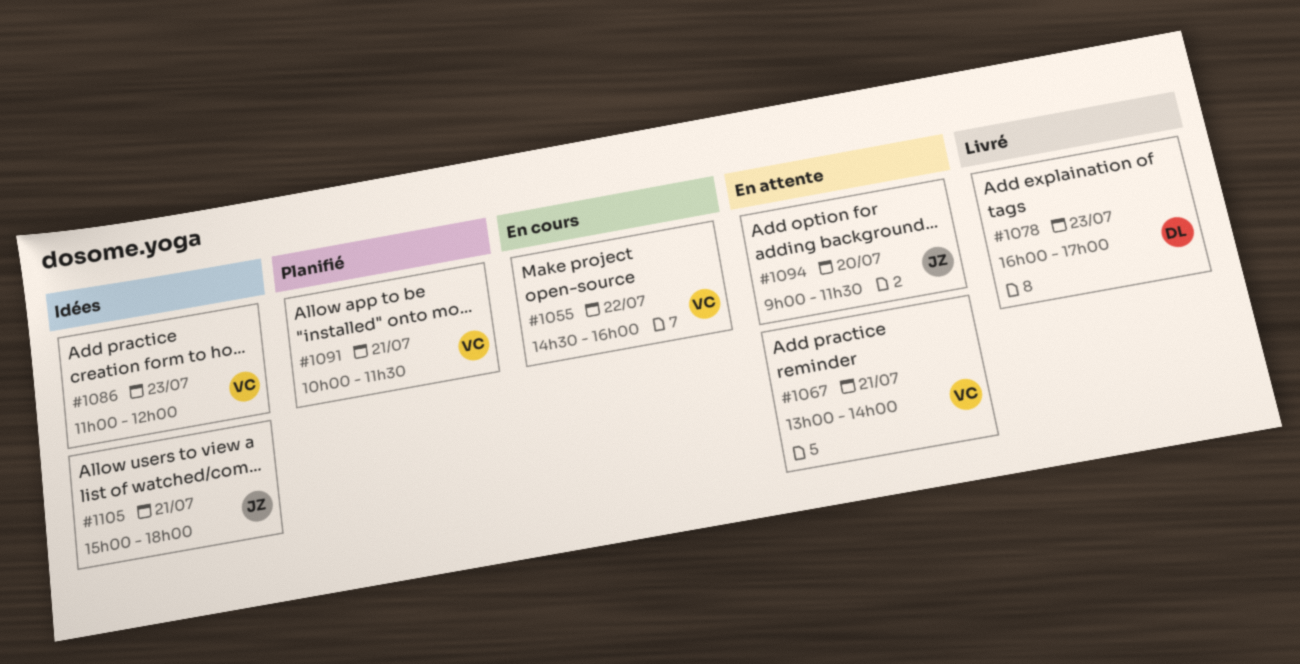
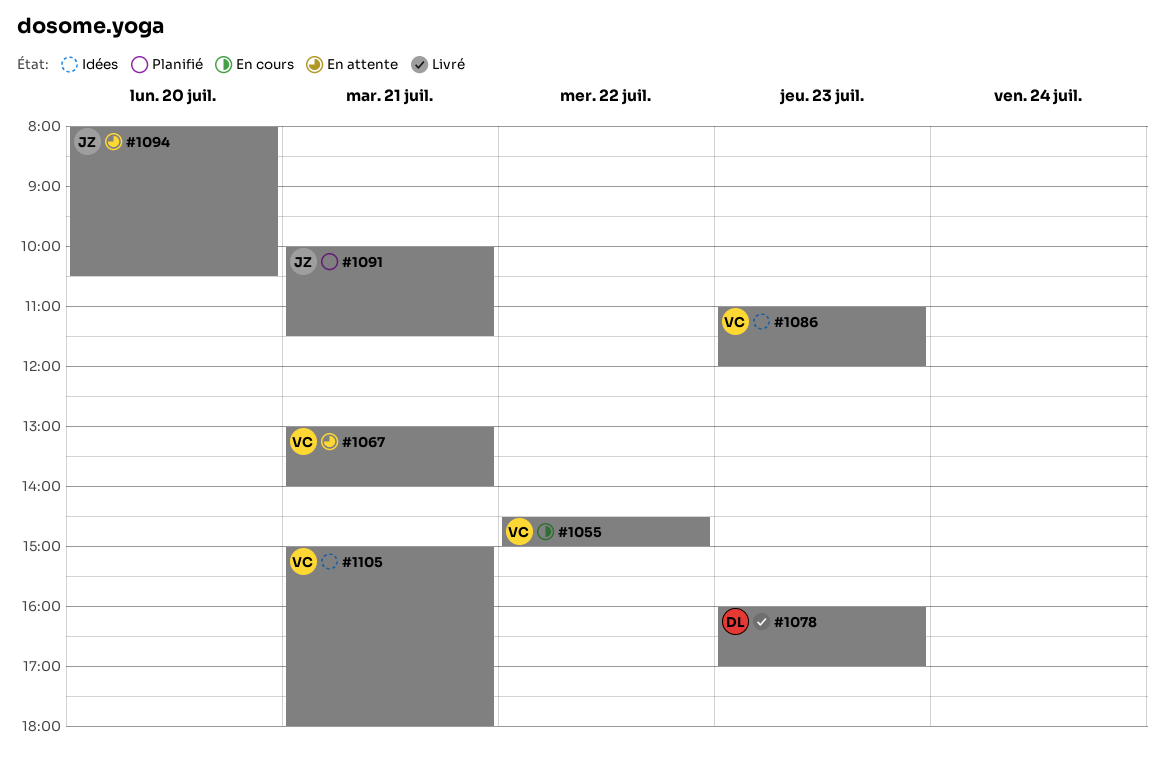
#1055, ends: 16:00 -> 15:00
#1091, owner: VC -> JZ
#1094, begins: 09:00 -> 08:00
#1094, ends: 11:30 -> 10:30
#1105, owner: JZ -> VC

